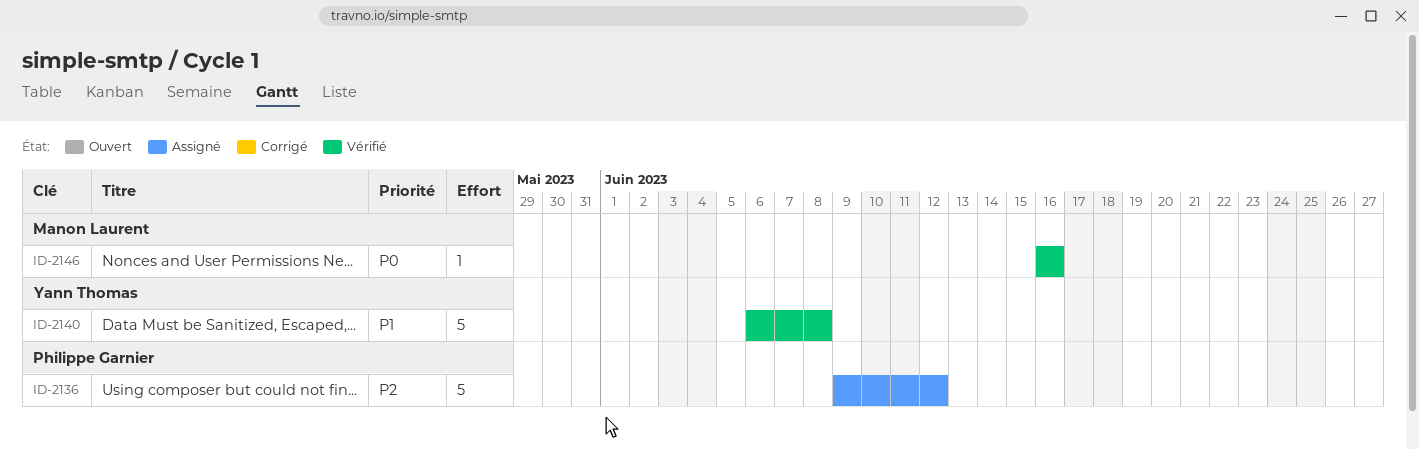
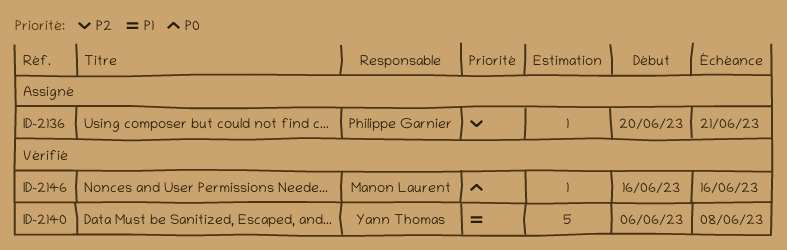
ID-2136, estimate: 5 -> 1
ID-2136, start: Jun 9 -> Jun 20
ID-2136, due: Jun 12 -> Jun 21

